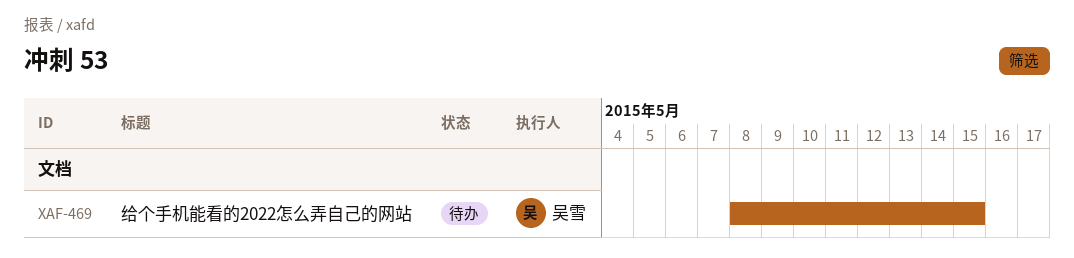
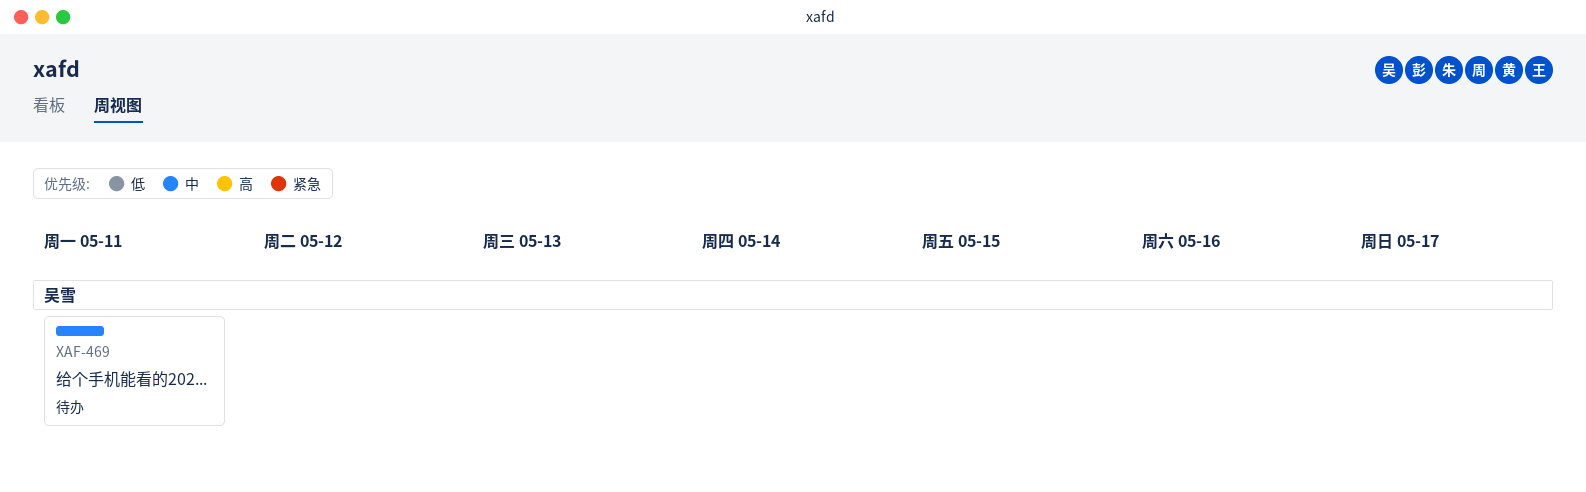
XAF-469, due: May 15 -> May 11

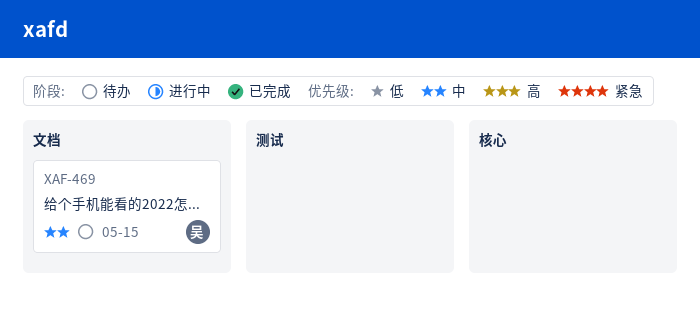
XAF-469, due: May 11 -> May 15

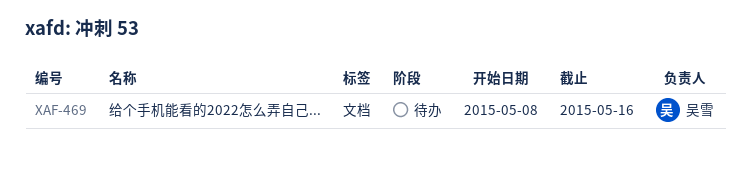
XAF-469, due: May 15 -> May 16

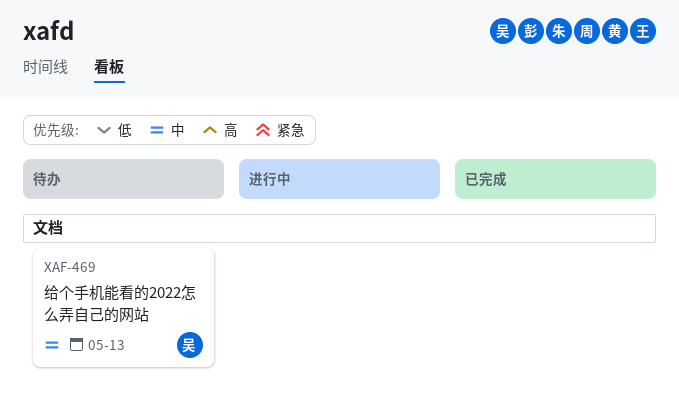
XAF-469, due: May 16 -> May 13

